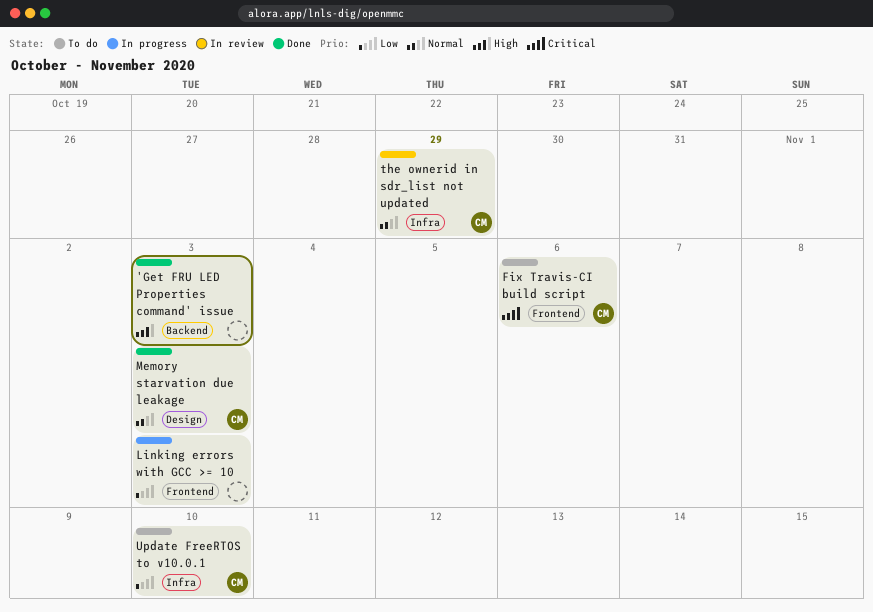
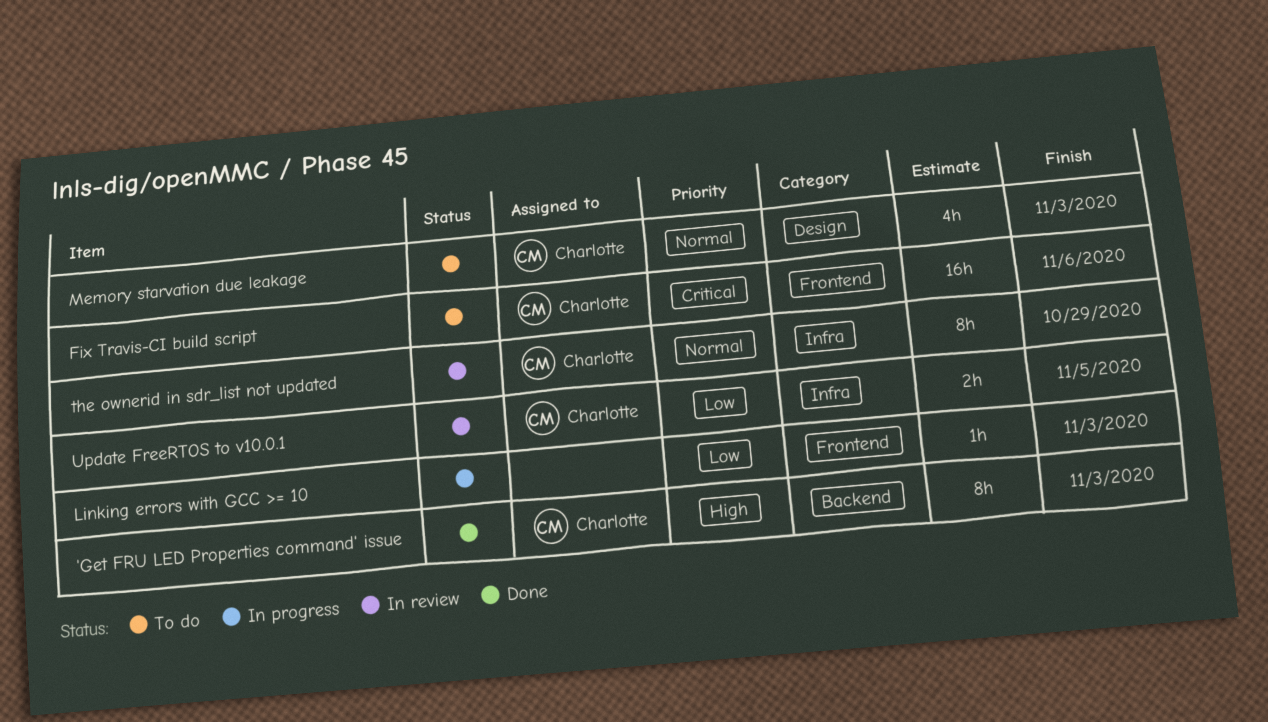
'Get FRU LED Properties command' issue, owner: none -> Charlotte
Memory starvation due leakage, status: Done -> To do
Update FreeRTOS to v10.0.1, status: To do -> In review
Update FreeRTOS to v10.0.1, due: Nov 10 -> Nov 5

